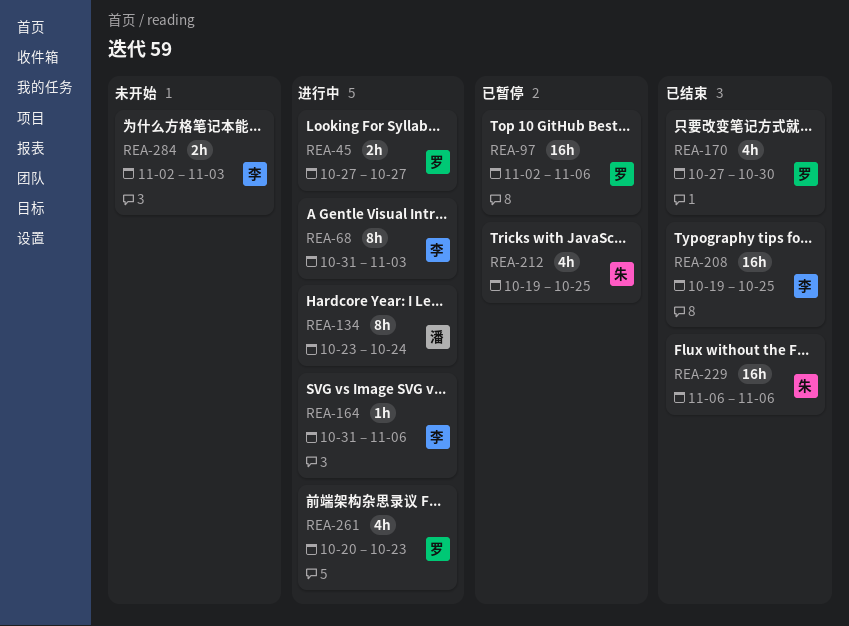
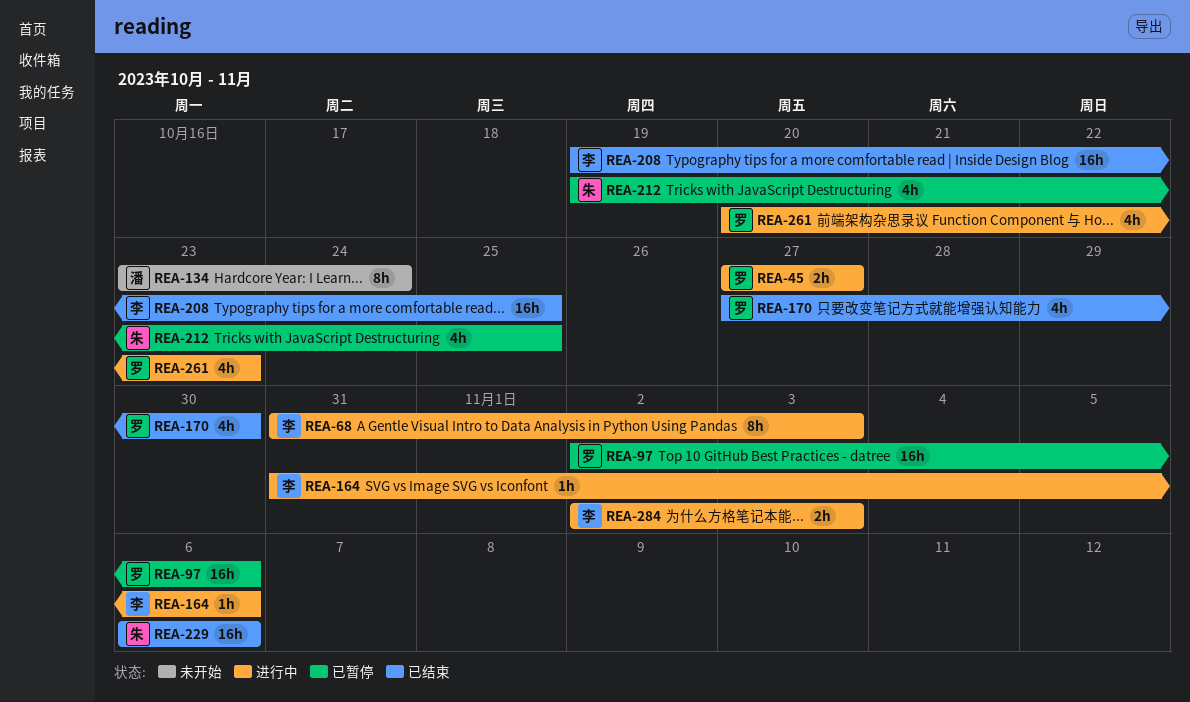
REA-134, status: 进行中 -> 未开始
REA-284, status: 未开始 -> 进行中

